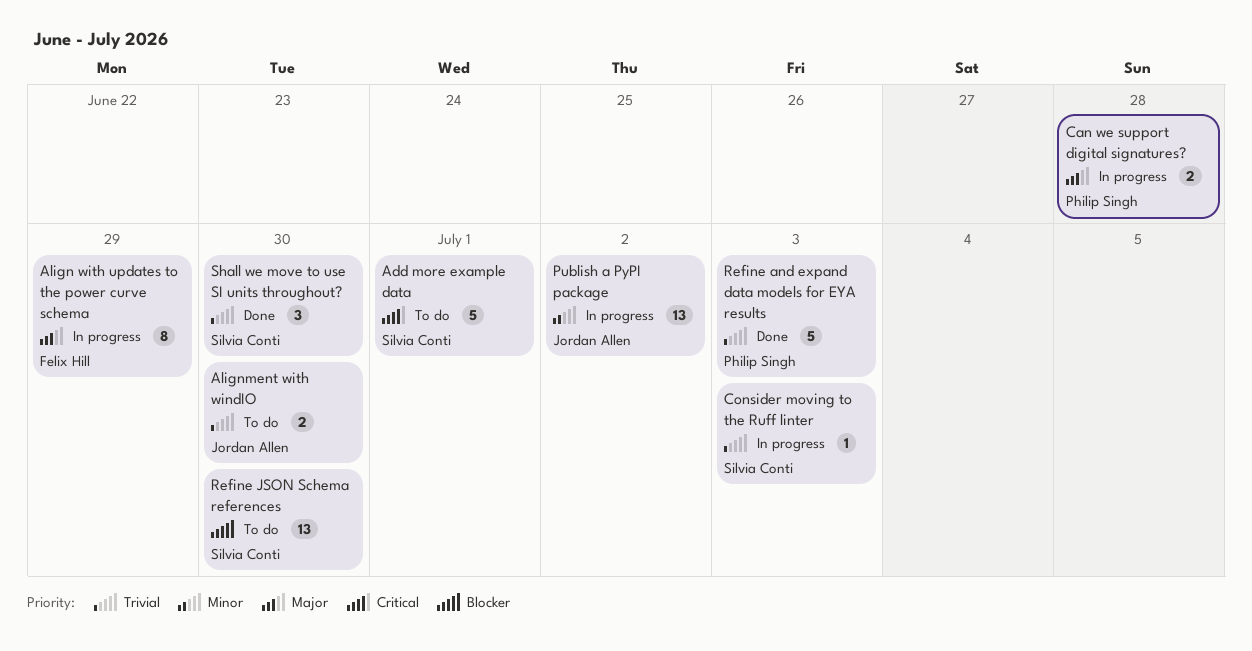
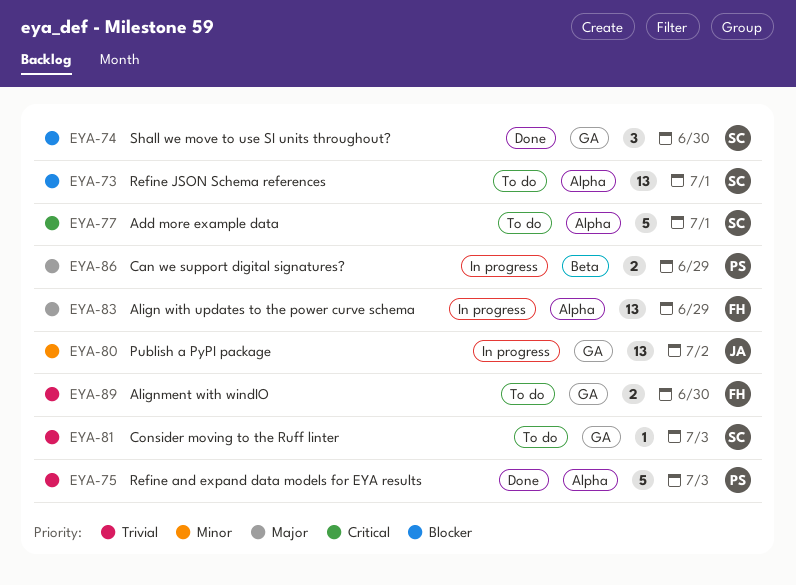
Align with updates to the power curve schema, estimate: 8 -> 13
Alignment with windIO, owner: Jordan Allen -> Felix Hill
Can we support digital signatures?, due: Jun 28 -> Jun 29
Consider moving to the Ruff linter, status: In progress -> To do
Refine JSON Schema references, due: Jun 30 -> Jul 1
Shall we move to use SI units throughout?, priority: Trivial -> Blocker

